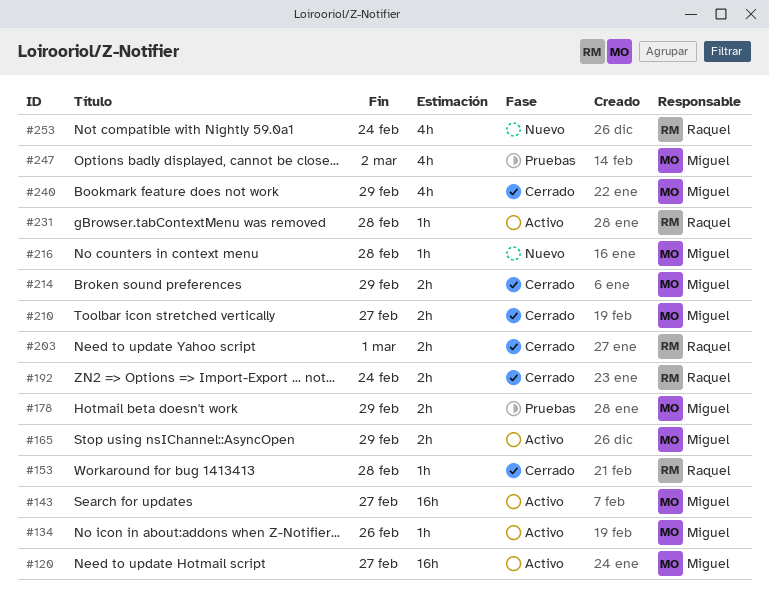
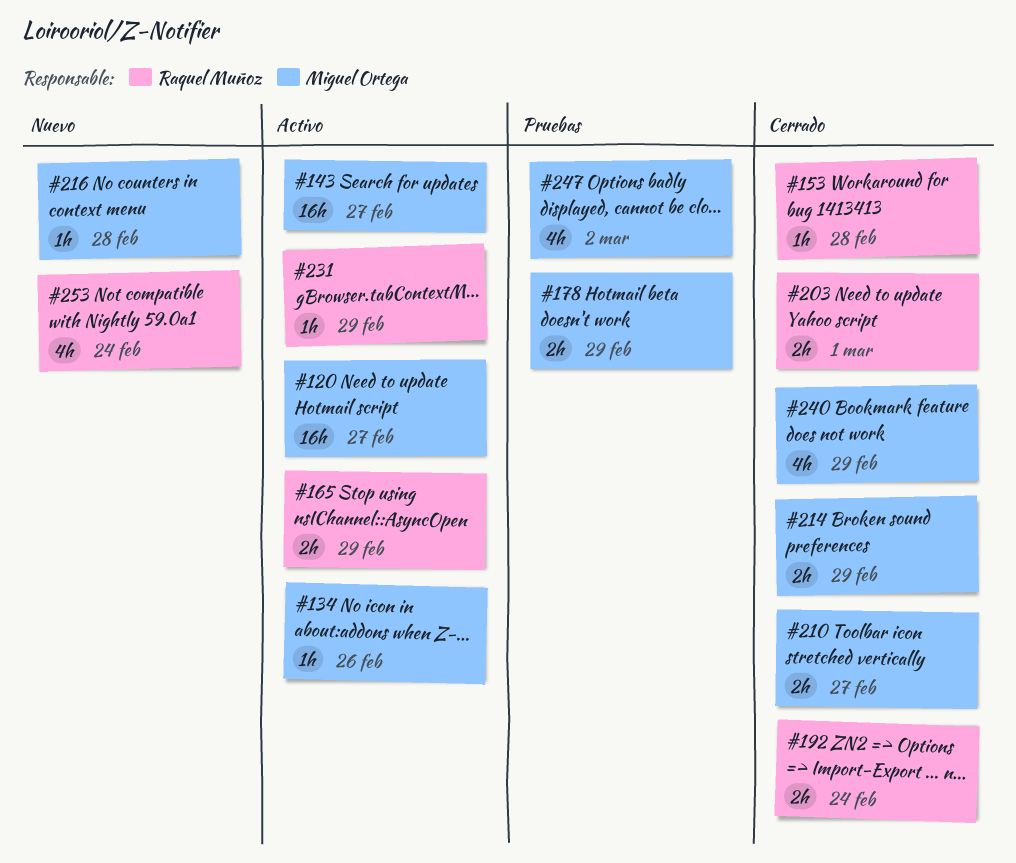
#165, owner: Miguel Ortega -> Raquel Muñoz
#231, due: Feb 28 -> Feb 29

